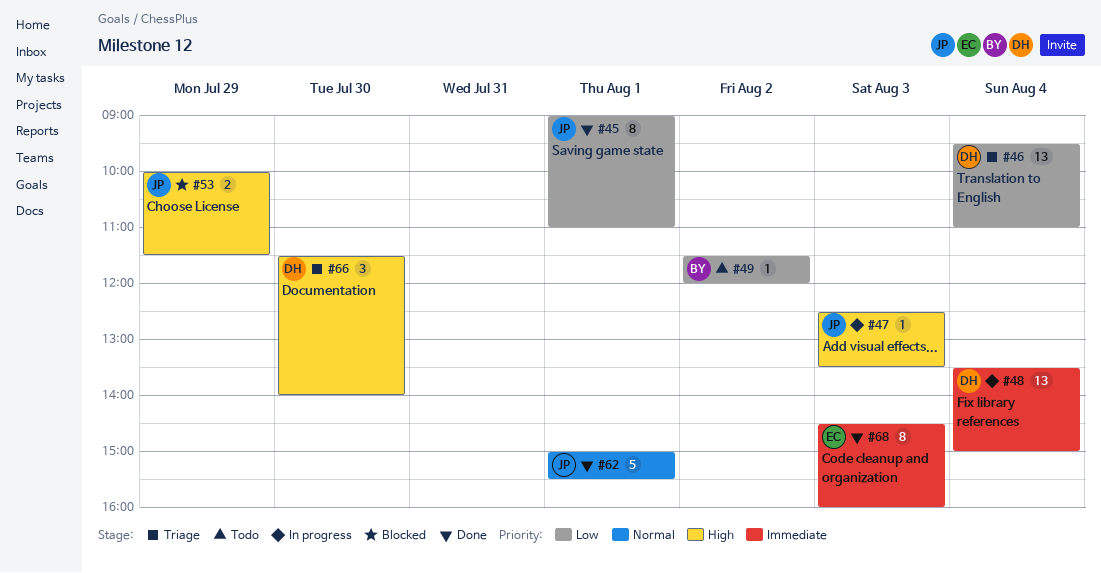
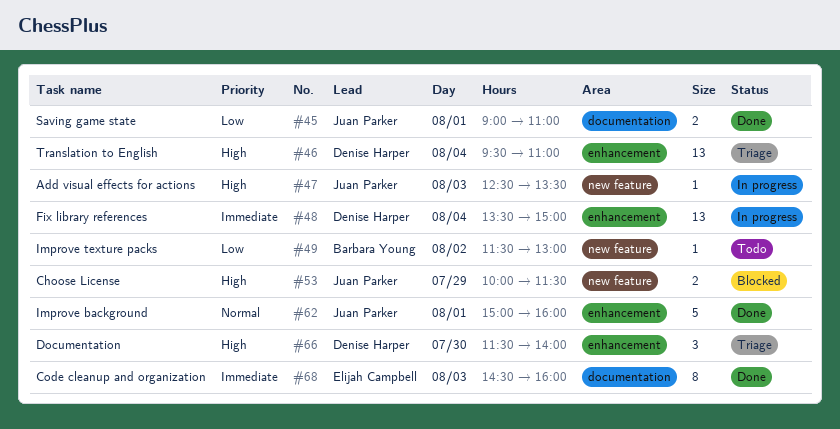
#45, estimate: 8 -> 2
#46, priority: Low -> High
#49, ends: 12:00 -> 13:00
#62, ends: 15:30 -> 16:00

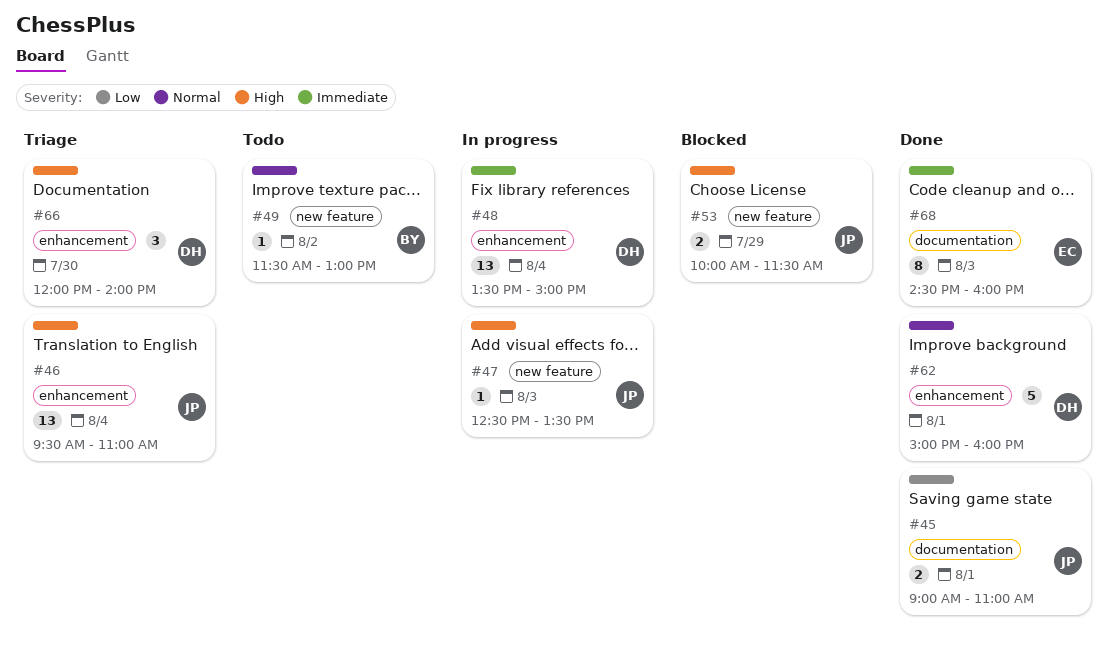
#46, owner: Denise Harper -> Juan Parker
#49, priority: Low -> Normal
#62, owner: Juan Parker -> Denise Harper
#66, begins: 11:30 -> 12:00

